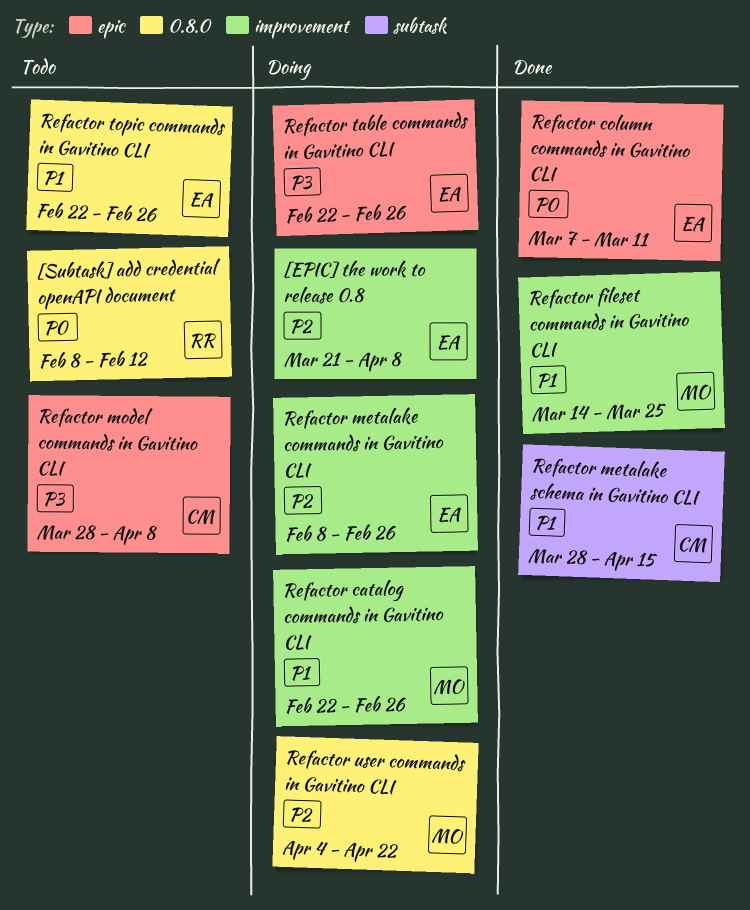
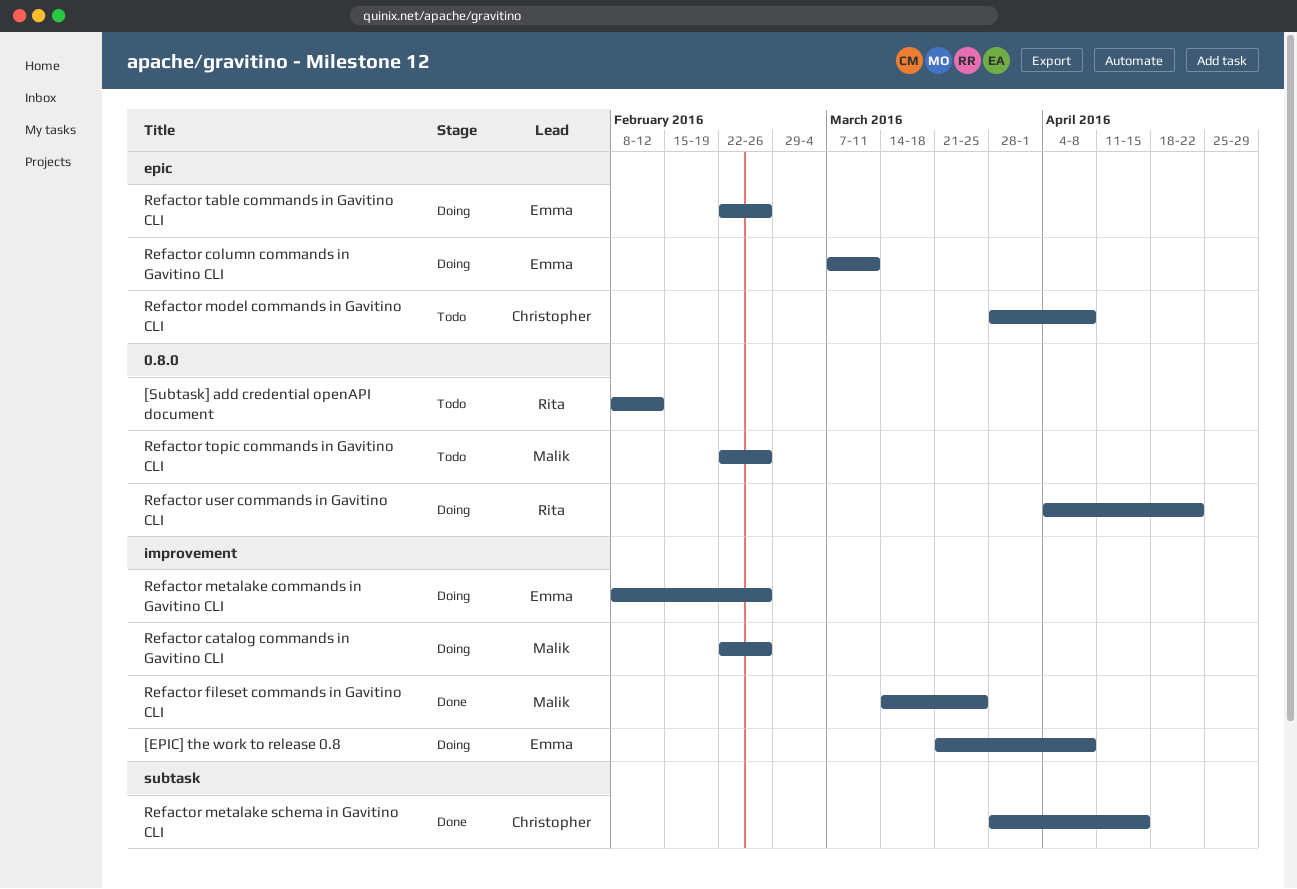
Refactor column commands in Gavitino CLI, status: Done -> Doing
Refactor topic commands in Gavitino CLI, owner: Emma -> Malik
Refactor user commands in Gavitino CLI, owner: Malik -> Rita

